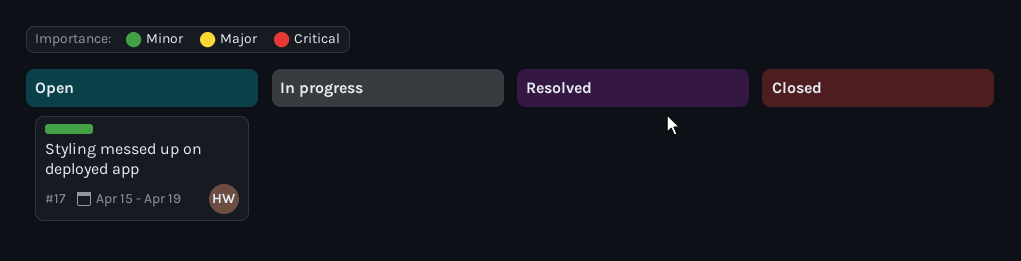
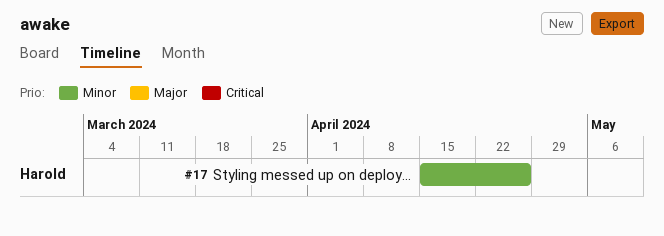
#17, due: Apr 19 -> Apr 26

